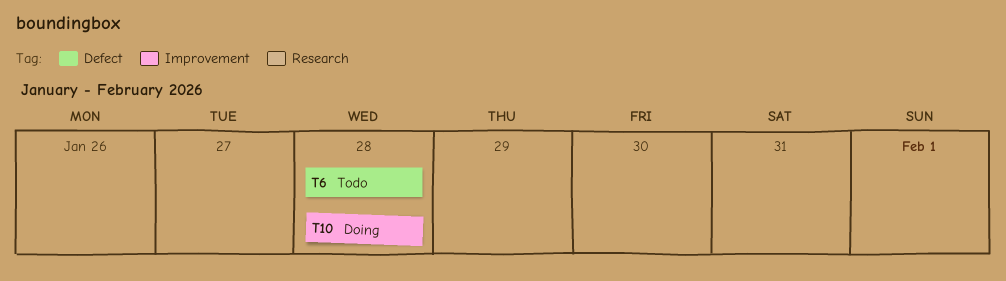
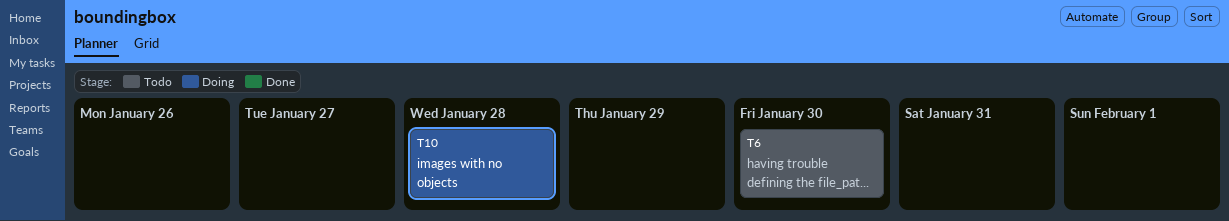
T6, due: Jan 28 -> Jan 30

